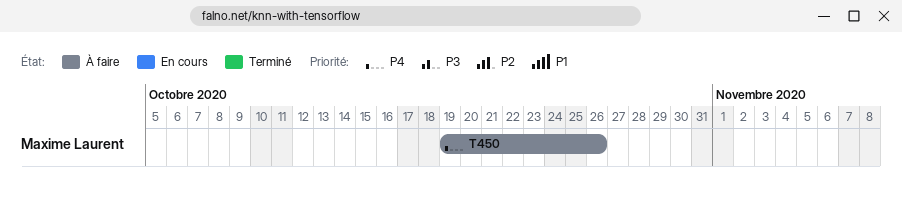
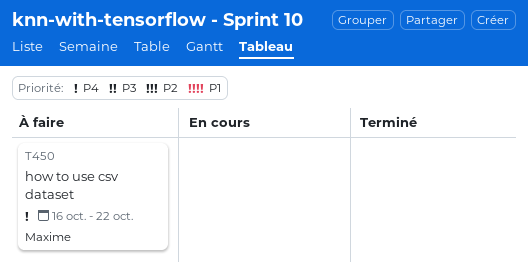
T450, start: Oct 19 -> Oct 16
T450, due: Oct 26 -> Oct 22

